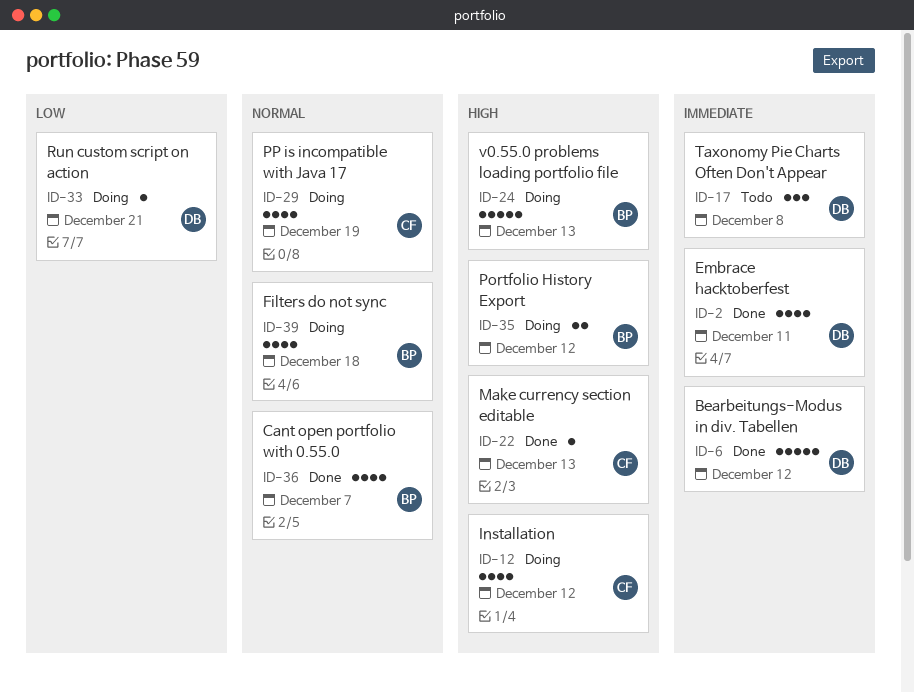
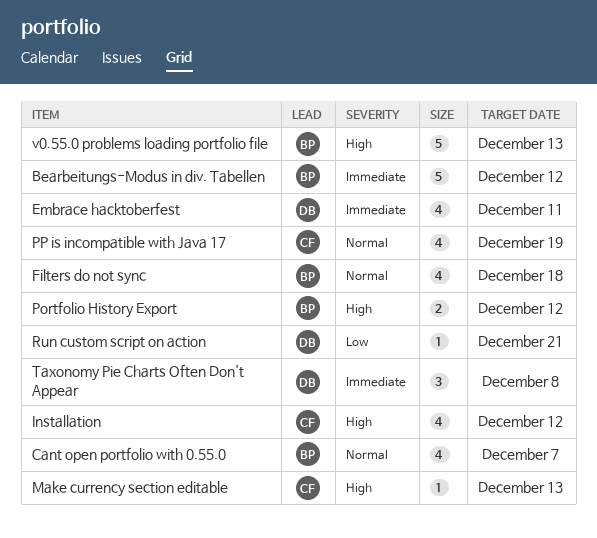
Bearbeitungs-Modus in div. Tabellen, owner: DB -> BP

